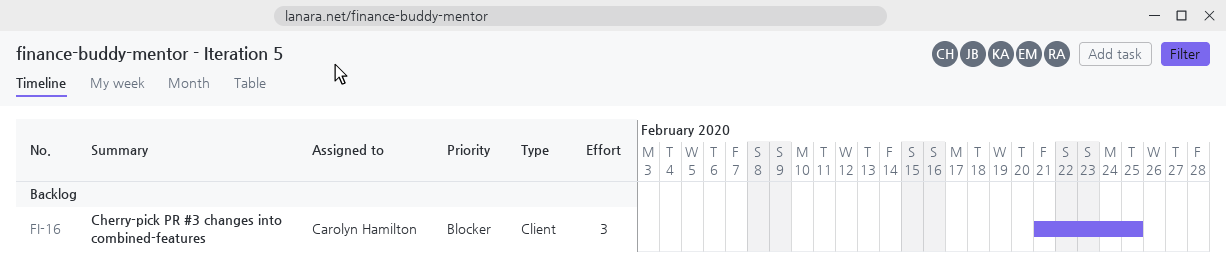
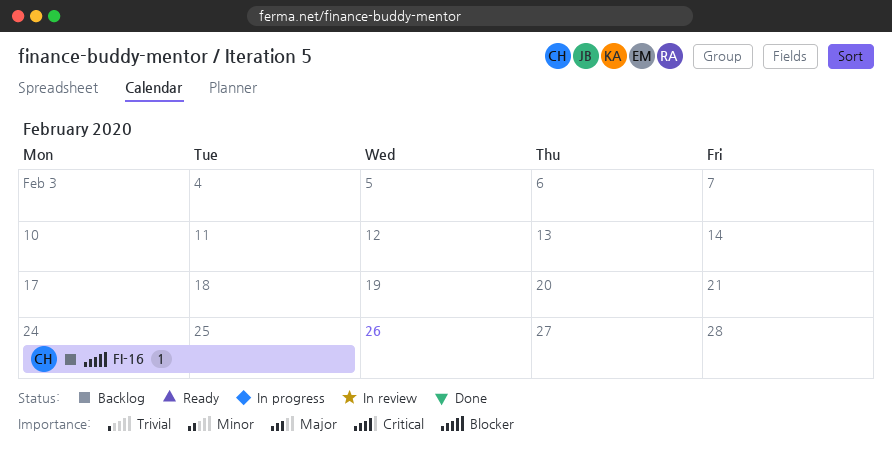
FI-16, estimate: 3 -> 1
FI-16, start: Feb 21 -> Feb 24

